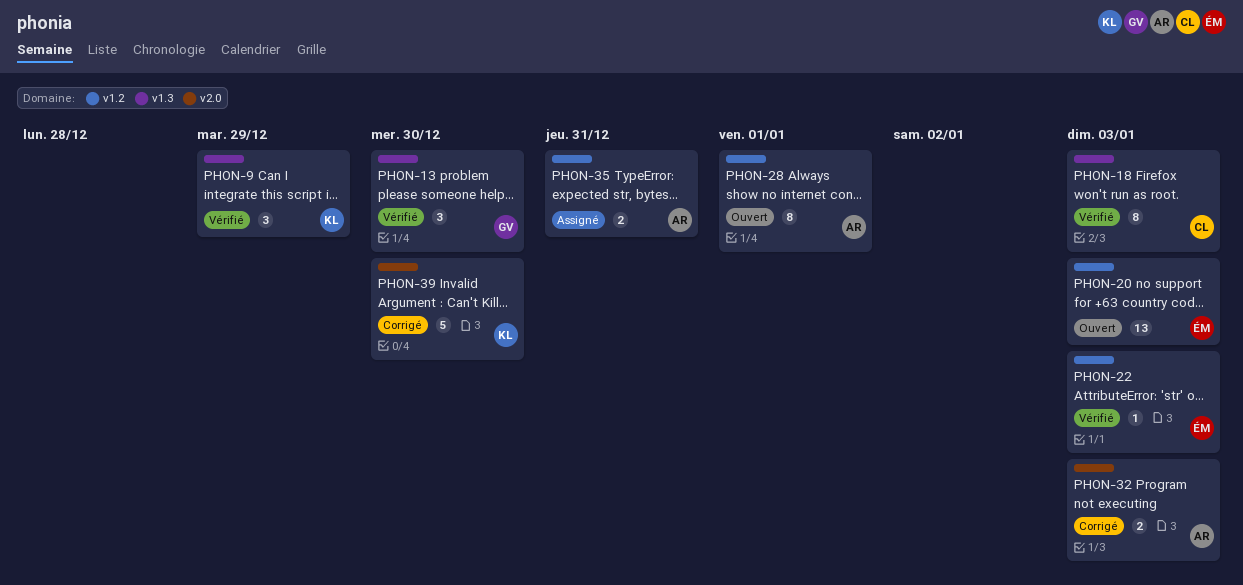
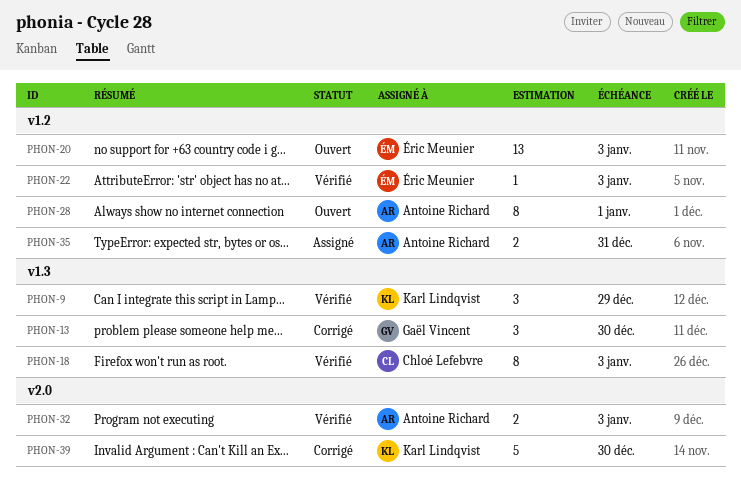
PHON-13, status: Vérifié -> Corrigé
PHON-32, status: Corrigé -> Vérifié

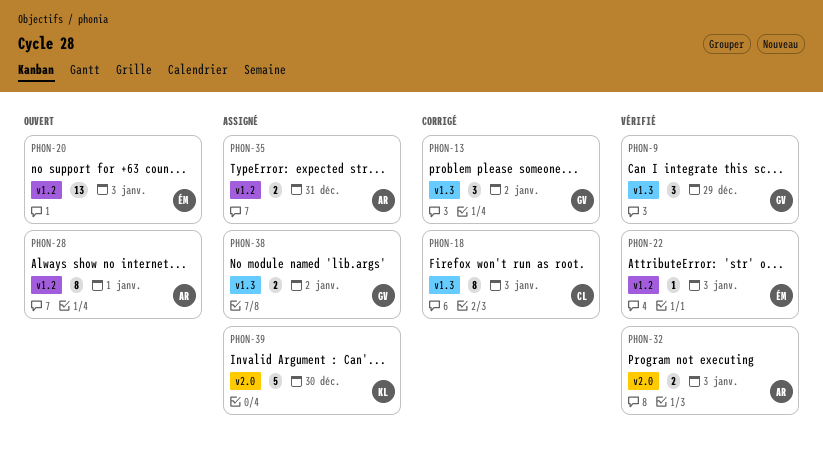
PHON-9, owner: Karl Lindqvist -> Gaël Vincent
PHON-13, due: Dec 30 -> Jan 2
PHON-18, status: Vérifié -> Corrigé
PHON-38: none -> present
PHON-39, status: Corrigé -> Assigné

